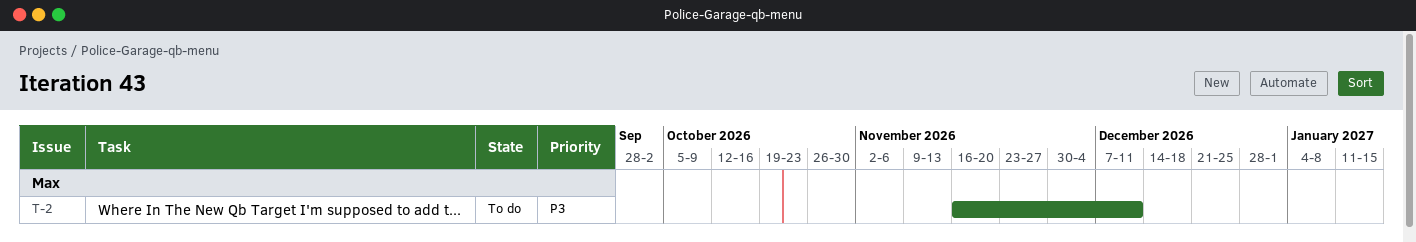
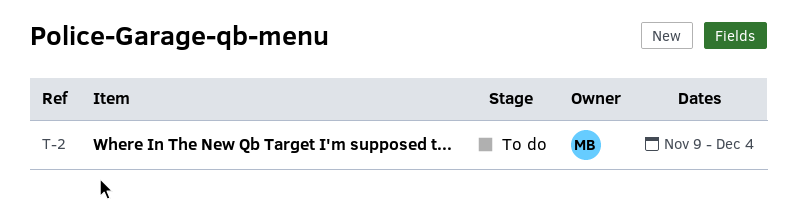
T-2, start: Nov 16 -> Nov 9
T-2, due: Dec 11 -> Dec 4

